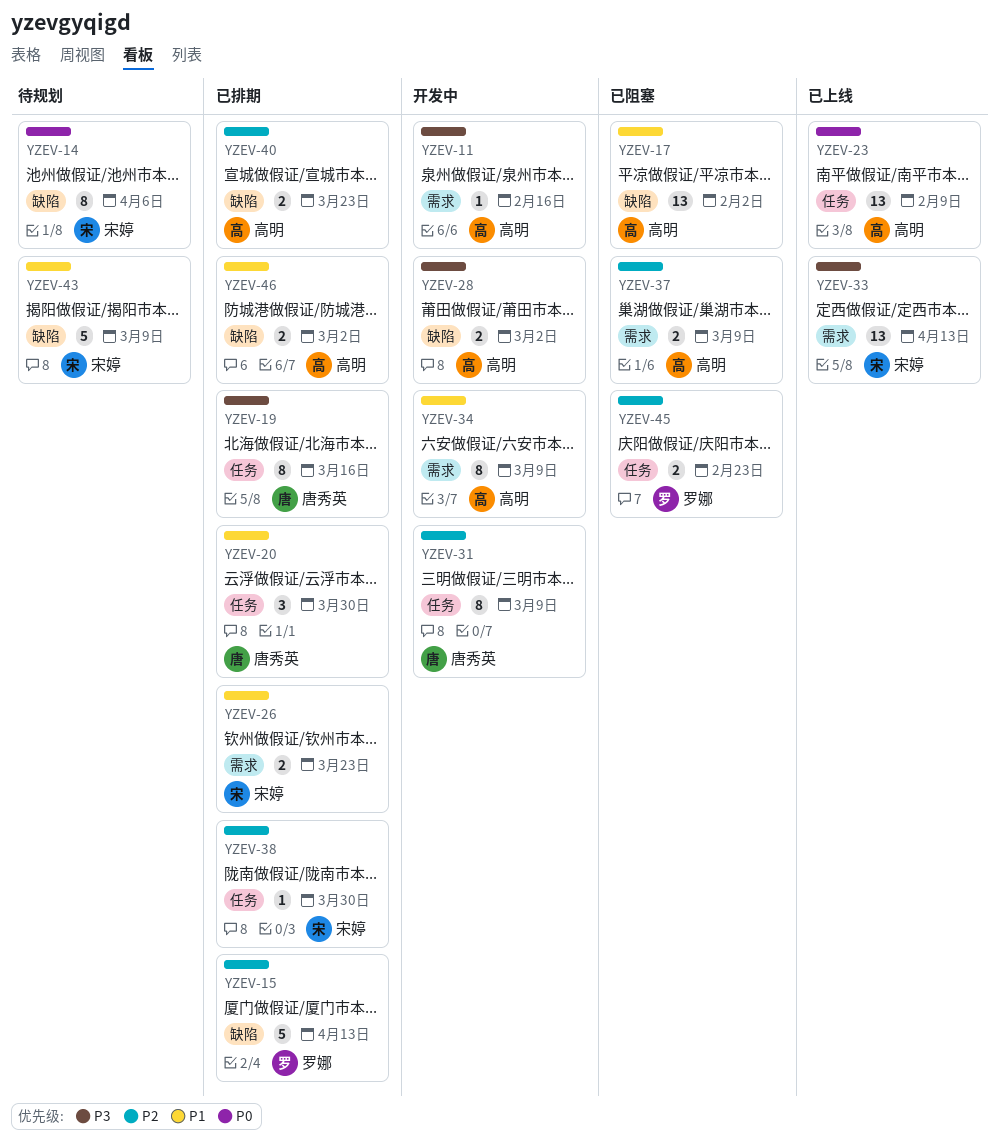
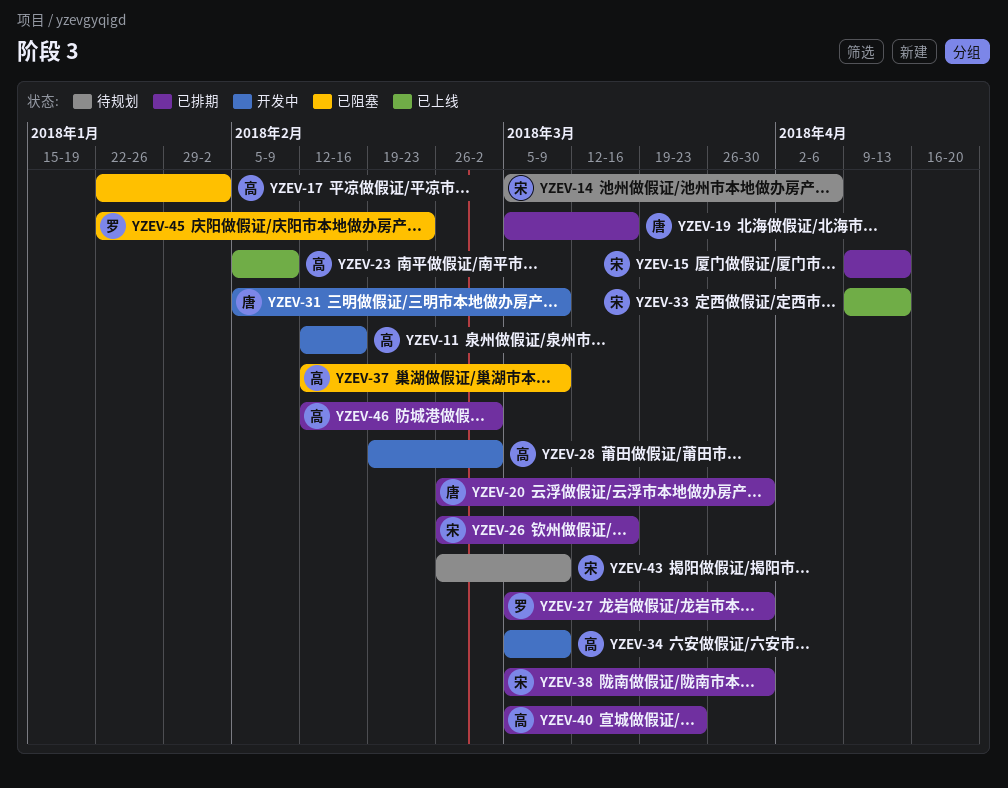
YZEV-15, owner: 罗娜 -> 宋婷
YZEV-26, due: Mar 23 -> Mar 16
YZEV-27: none -> present

